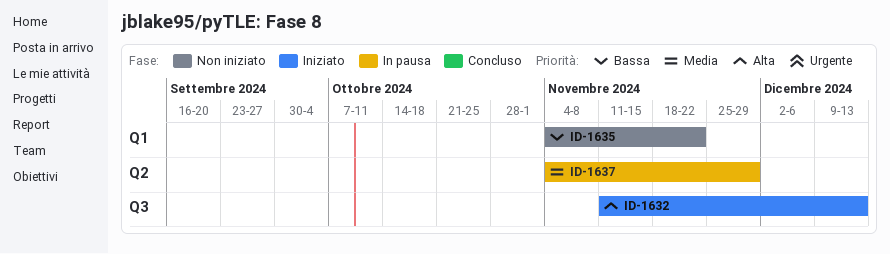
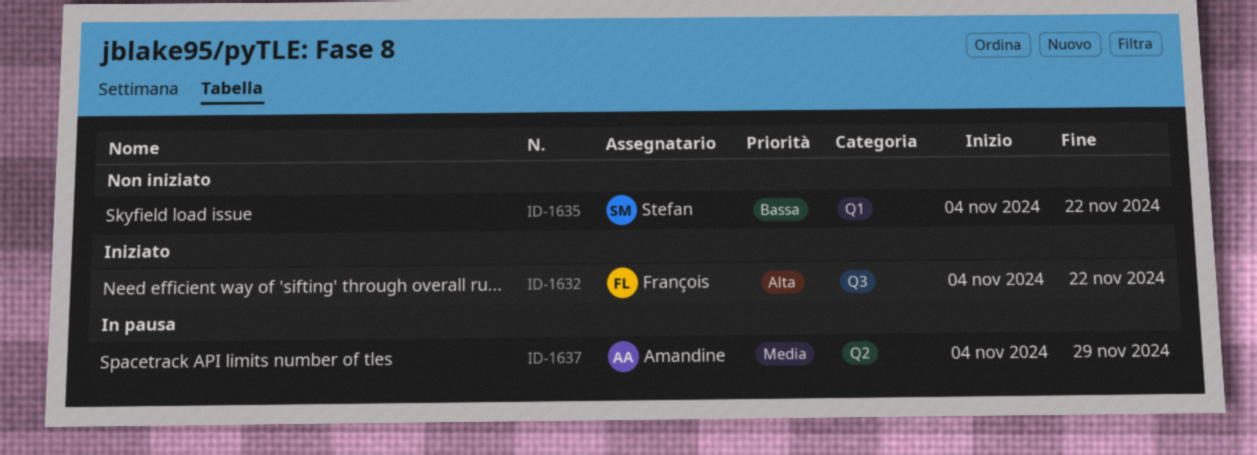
ID-1632, start: Nov 11 -> Nov 4
ID-1632, due: Dec 13 -> Nov 22

